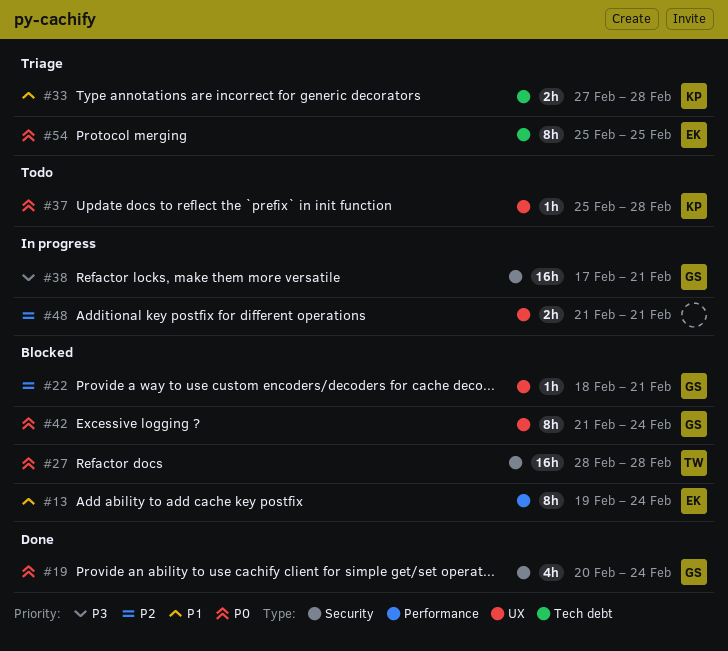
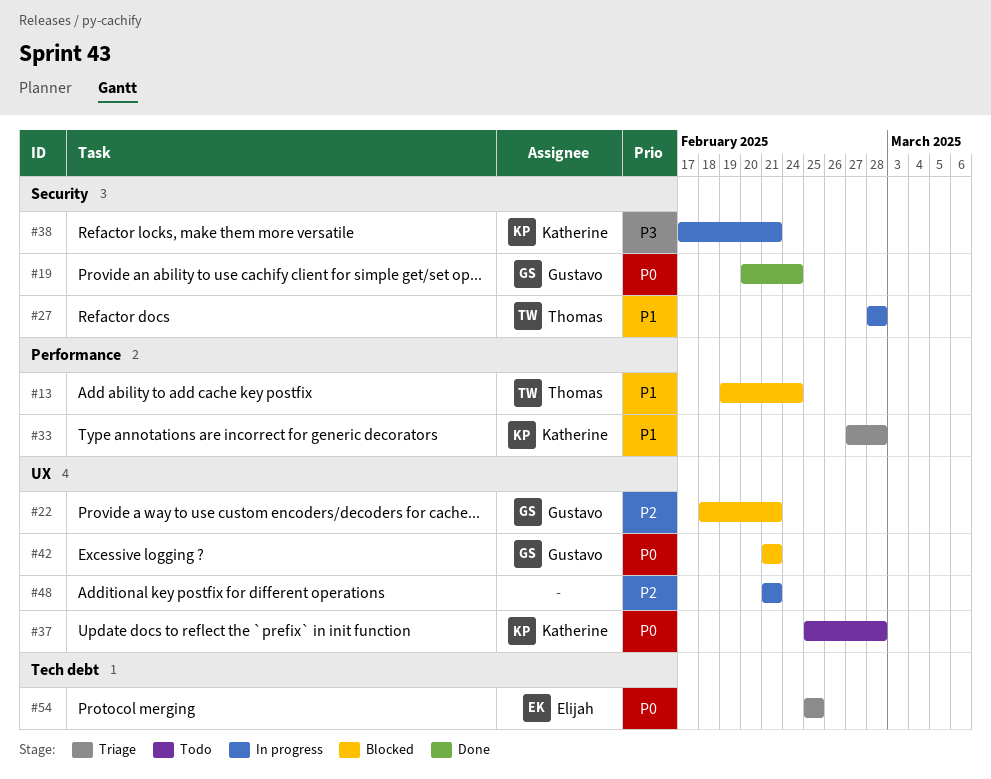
#13, owner: Elijah -> Thomas
#27, status: Blocked -> In progress
#27, priority: P0 -> P1
#33, label: Tech debt -> Performance
#38, owner: Gustavo -> Katherine
#42, due: Feb 24 -> Feb 21

